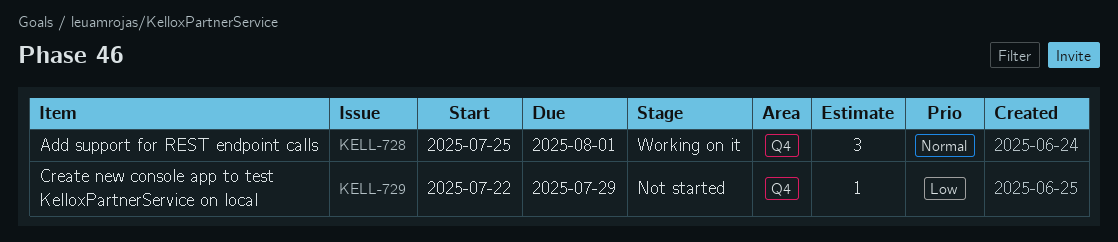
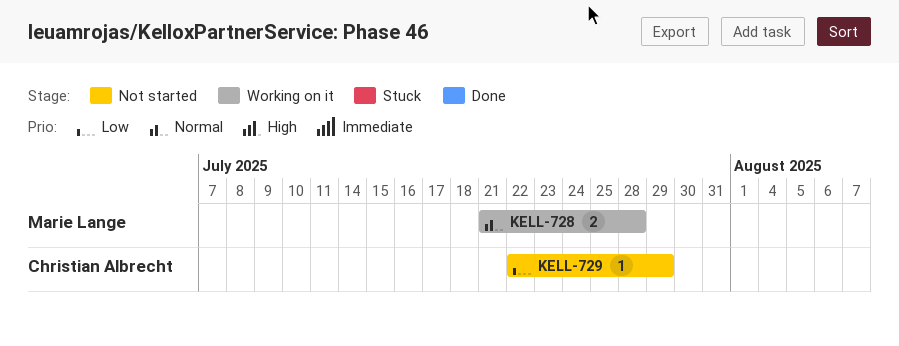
KELL-728, estimate: 3 -> 2
KELL-728, start: Jul 25 -> Jul 21
KELL-728, due: Aug 1 -> Jul 28

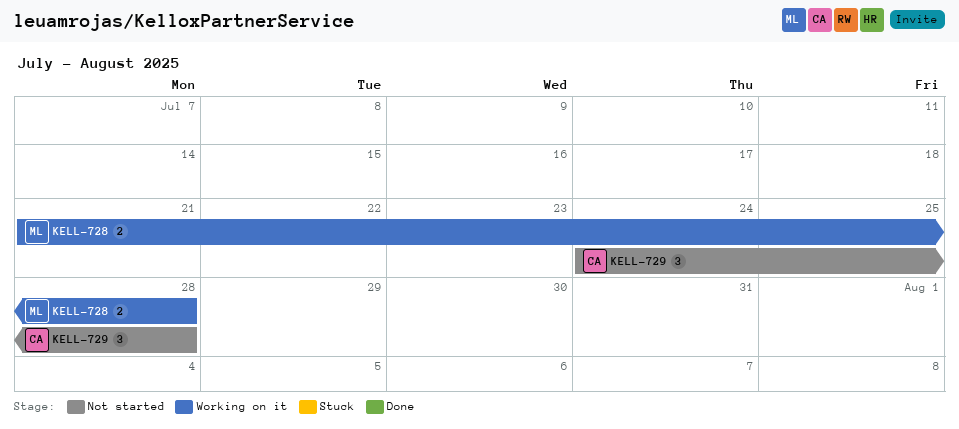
KELL-729, estimate: 1 -> 3
KELL-729, start: Jul 22 -> Jul 24
KELL-729, due: Jul 29 -> Jul 28

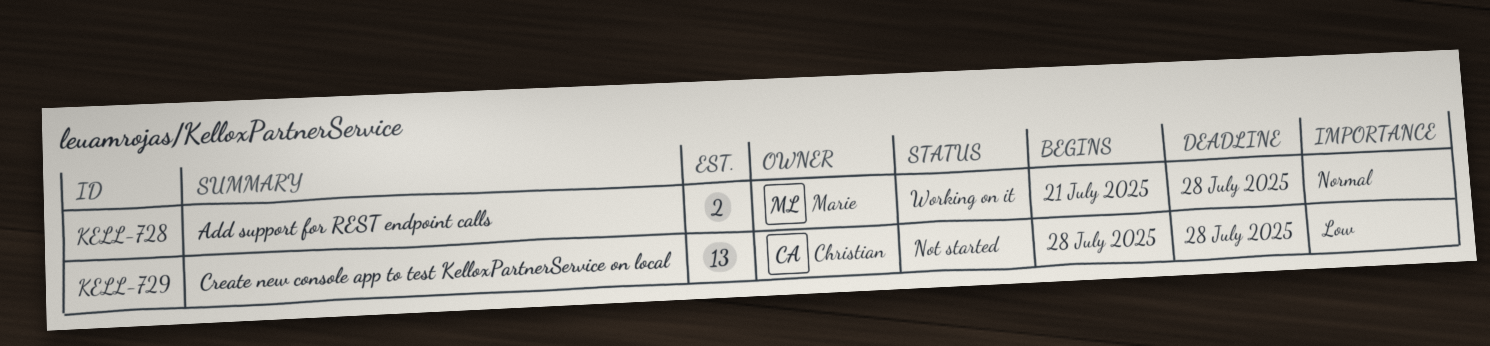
KELL-729, estimate: 3 -> 13
KELL-729, start: Jul 24 -> Jul 28

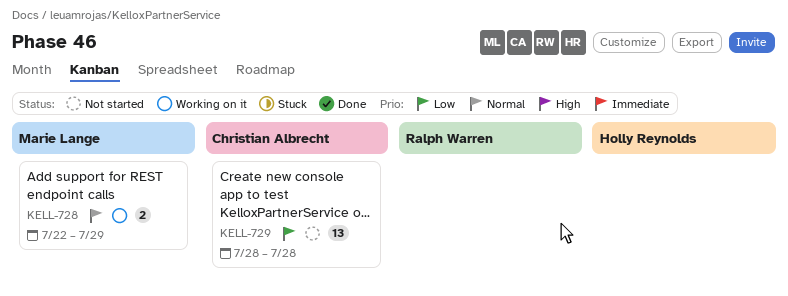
KELL-728, start: Jul 21 -> Jul 22
KELL-728, due: Jul 28 -> Jul 29

